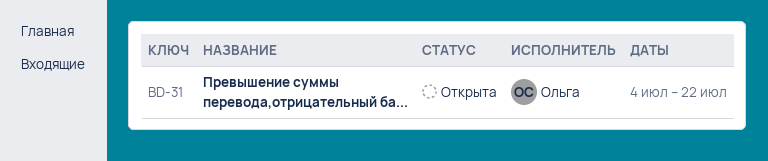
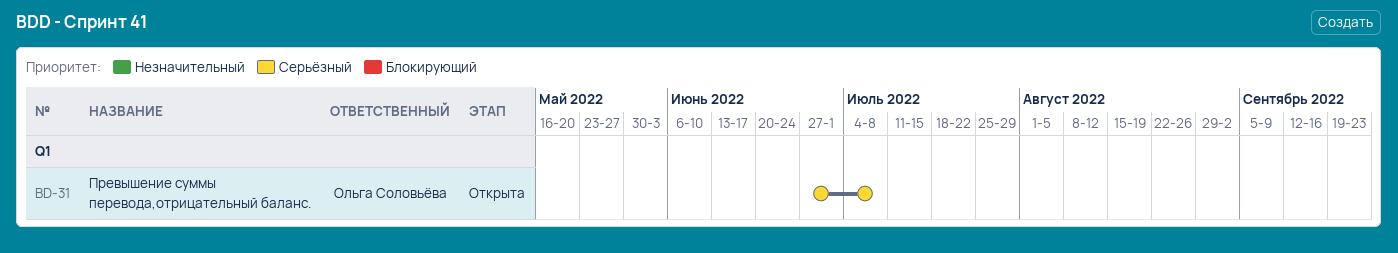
BD-31, start: Jul 4 -> Jun 27
BD-31, due: Jul 22 -> Jul 8

